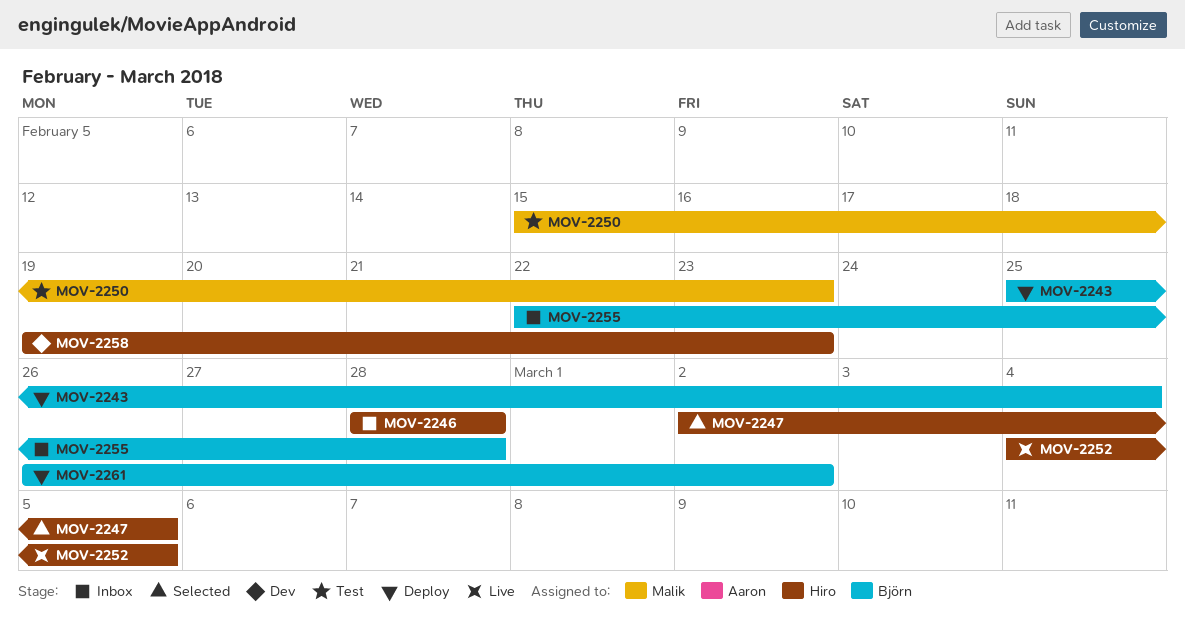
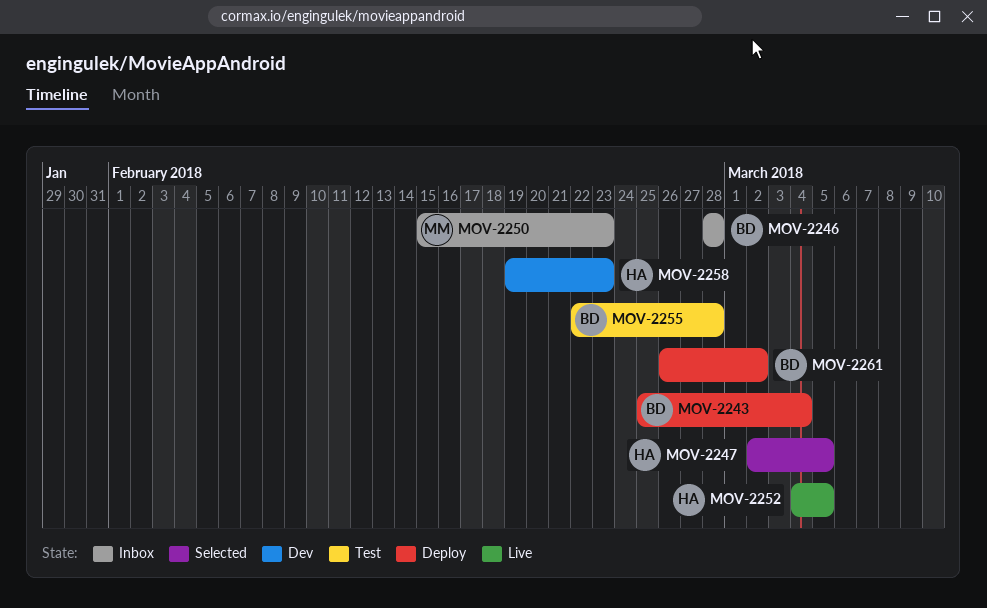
MOV-2246, owner: Hiro -> Björn
MOV-2250, status: Test -> Inbox
MOV-2255, status: Inbox -> Test

